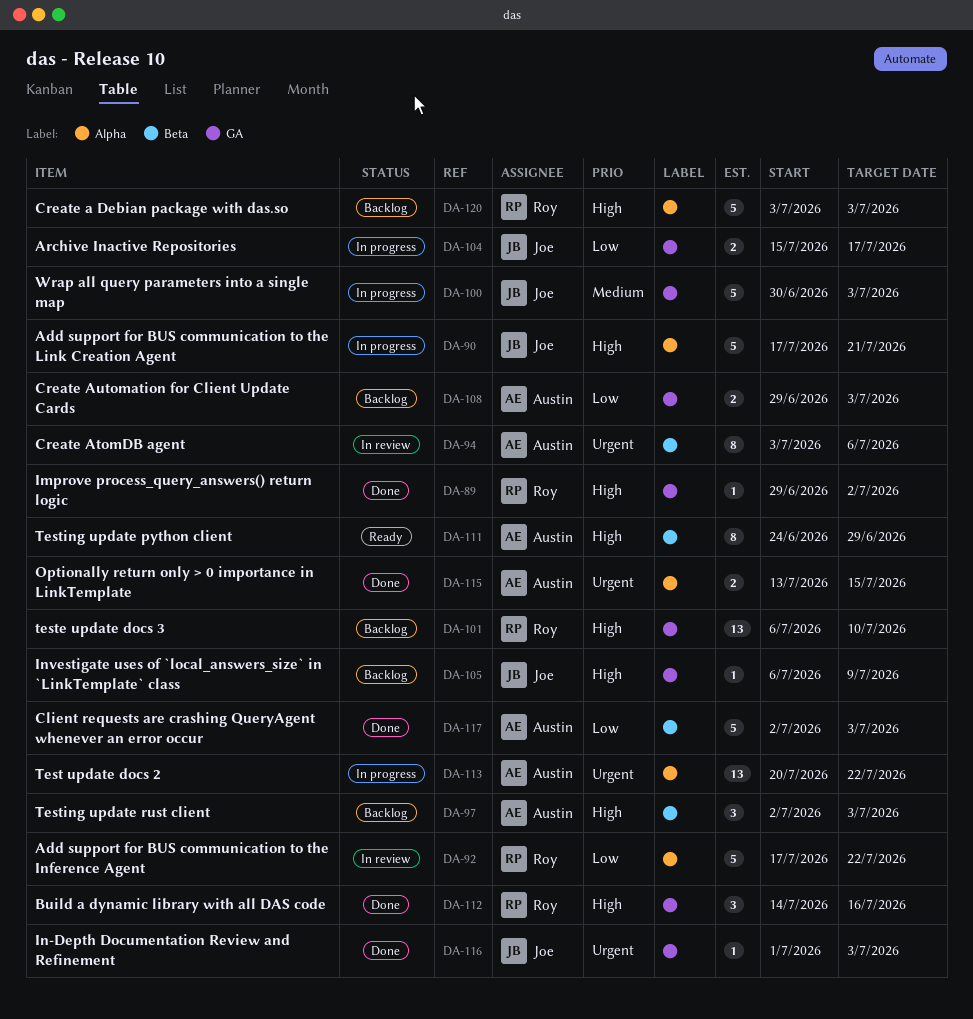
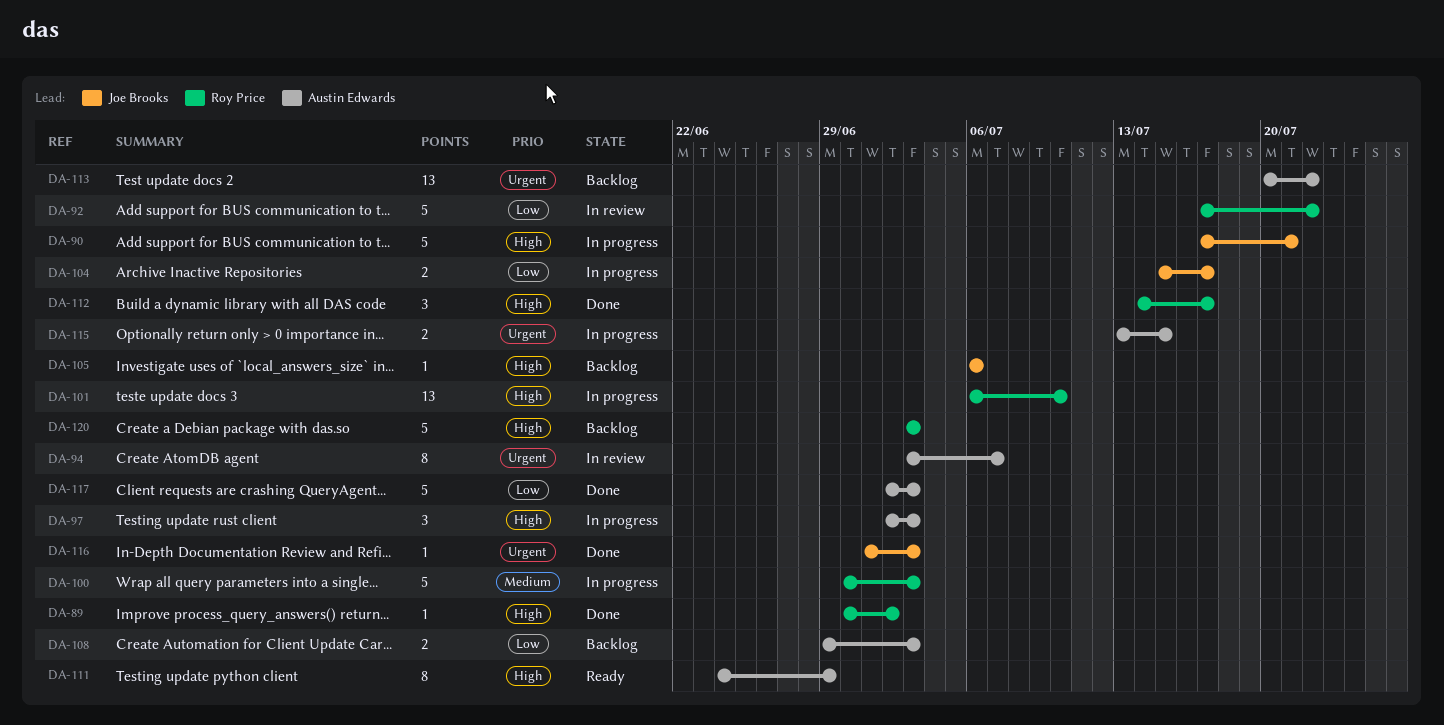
DA-89, start: Jun 29 -> Jun 30
DA-94, due: Jul 6 -> Jul 7
DA-97, status: Backlog -> In progress
DA-100, owner: Joe Brooks -> Roy Price
DA-101, status: Backlog -> In progress
DA-105, due: Jul 9 -> Jul 6
DA-112, due: Jul 16 -> Jul 17
DA-113, status: In progress -> Backlog
DA-115, status: Done -> In progress

